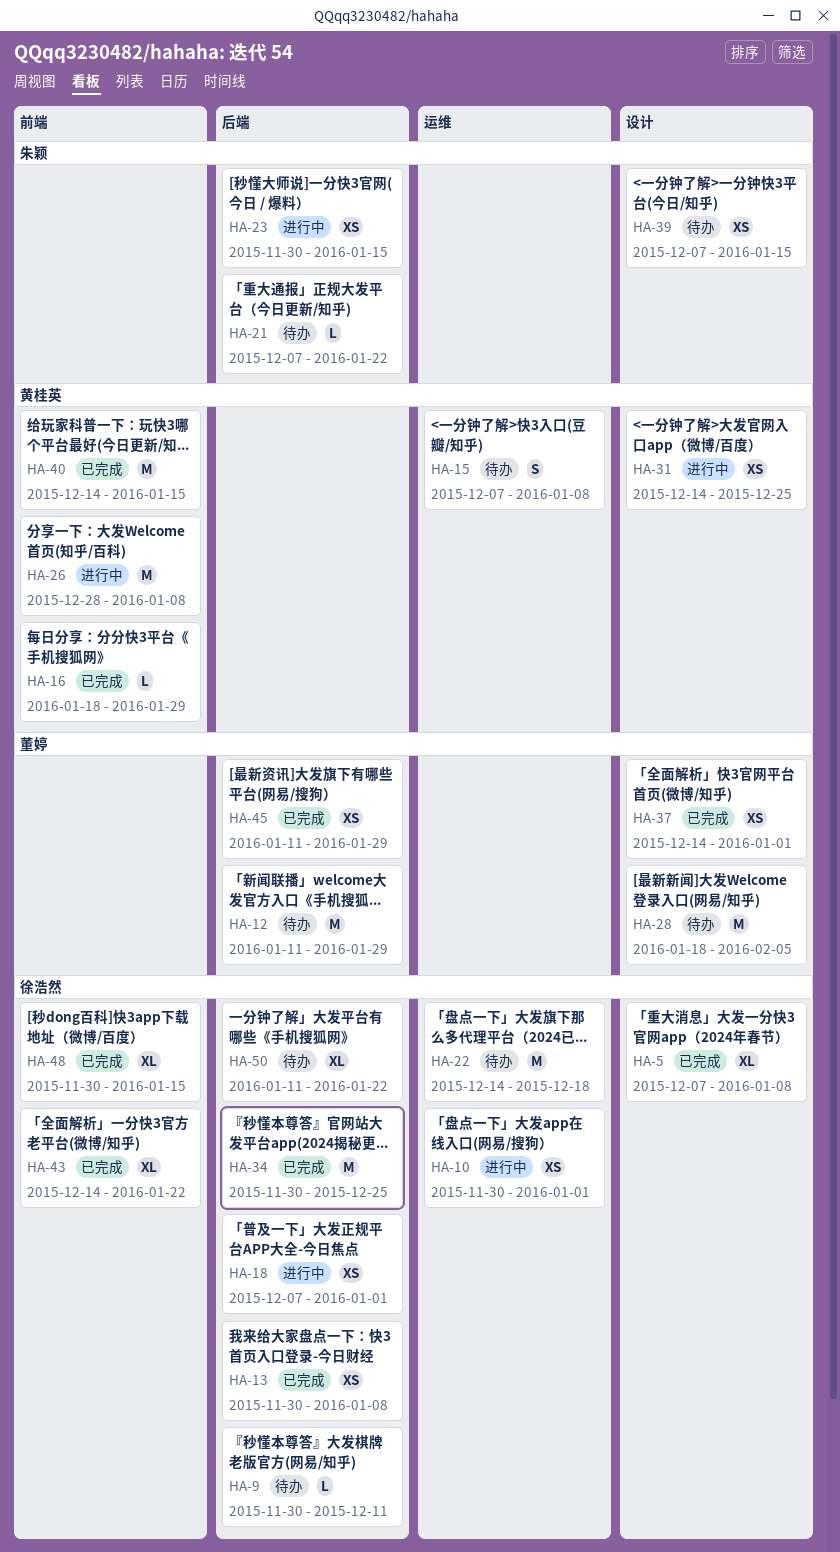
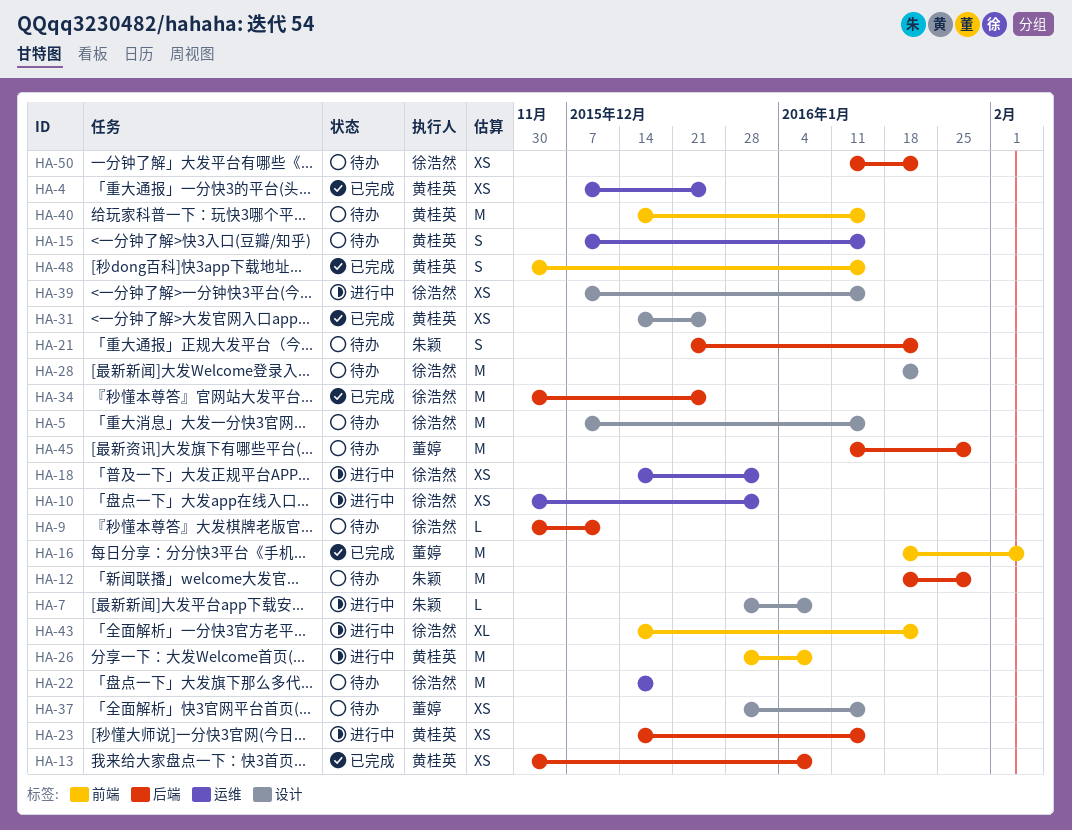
HA-4: none -> present
HA-5, status: 已完成 -> 待办
HA-5, estimate: XL -> M
HA-5, due: Jan 8 -> Jan 15
HA-7: none -> present
HA-12, owner: 董婷 -> 朱颖
HA-12, start: Jan 11 -> Jan 18
HA-13, owner: 徐浩然 -> 黄桂英
HA-15, due: Jan 8 -> Jan 15
HA-16, owner: 黄桂英 -> 董婷
HA-16, estimate: L -> M
HA-16, due: Jan 29 -> Feb 5
HA-18, label: 后端 -> 运维
HA-18, start: Dec 7 -> Dec 14
HA-21, estimate: L -> S
HA-21, start: Dec 7 -> Dec 21
HA-23, owner: 朱颖 -> 黄桂英
HA-23, start: Nov 30 -> Dec 14
HA-28, owner: 董婷 -> 徐浩然
HA-28, due: Feb 5 -> Jan 22
HA-31, status: 进行中 -> 已完成
HA-37, status: 已完成 -> 待办
HA-37, start: Dec 14 -> Dec 28
HA-37, due: Jan 1 -> Jan 15
HA-39, status: 待办 -> 进行中
HA-39, owner: 朱颖 -> 徐浩然
HA-40, status: 已完成 -> 待办
HA-43, status: 已完成 -> 进行中
HA-45, status: 已完成 -> 待办
HA-45, estimate: XS -> M
HA-48, owner: 徐浩然 -> 黄桂英
HA-48, estimate: XL -> S
HA-50, estimate: XL -> XS

